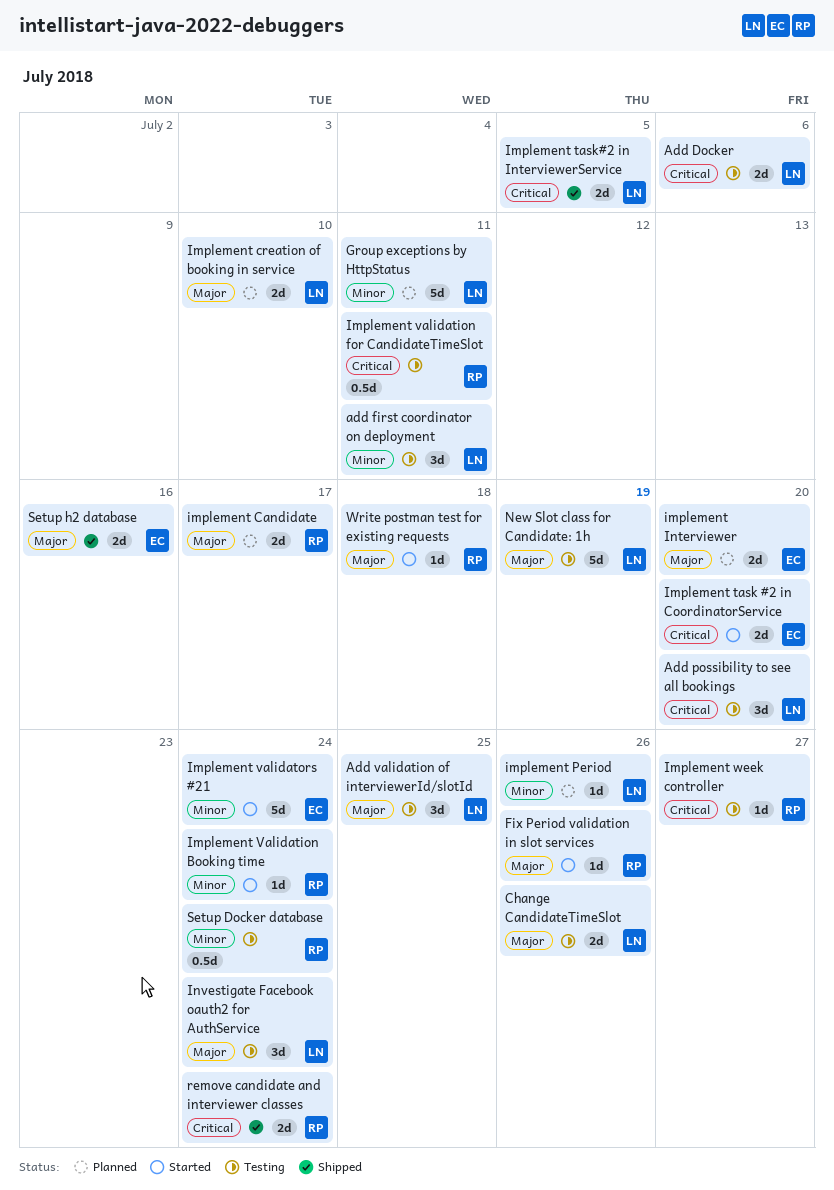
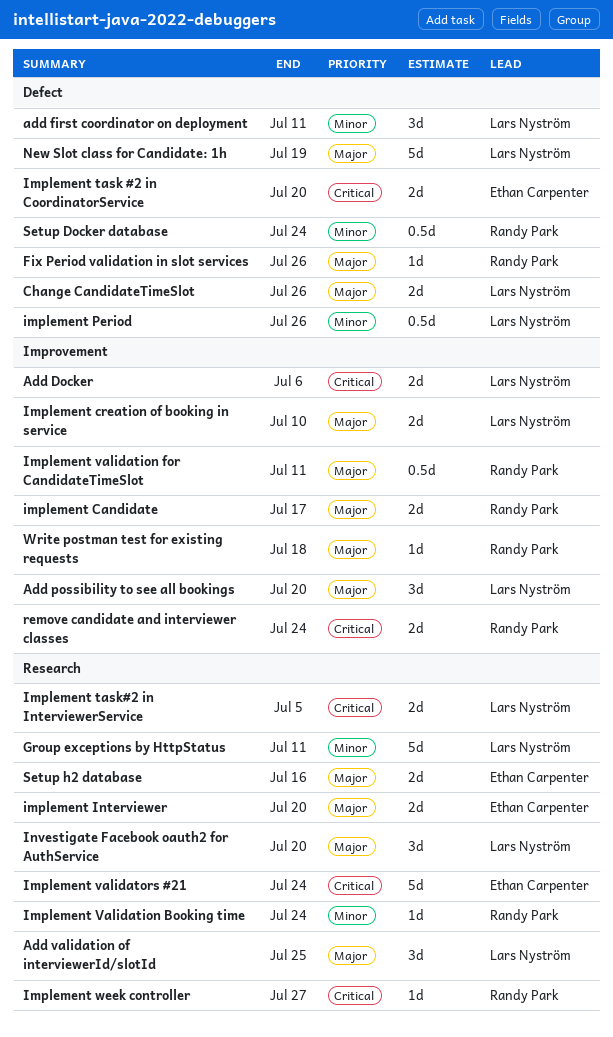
Add possibility to see all bookings, priority: Critical -> Major
implement Period, estimate: 1d -> 0.5d
Implement validation for CandidateTimeSlot, priority: Critical -> Major
Implement validators #21, priority: Minor -> Critical
Investigate Facebook oauth2 for AuthService, due: Jul 24 -> Jul 20

